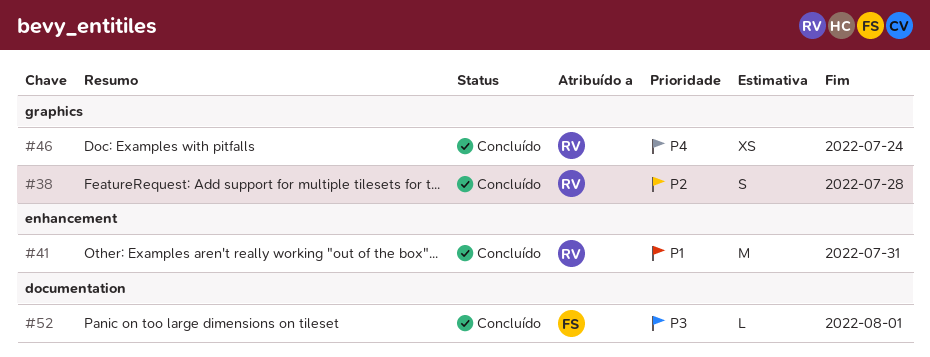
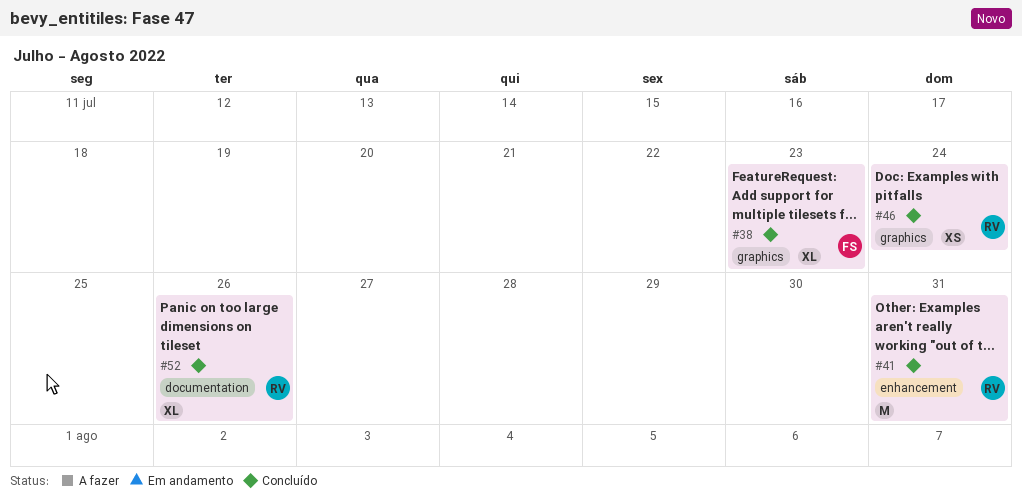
#38, owner: RV -> FS
#38, estimate: S -> XL
#38, due: Jul 28 -> Jul 23
#52, owner: FS -> RV
#52, estimate: L -> XL
#52, due: Aug 1 -> Jul 26

